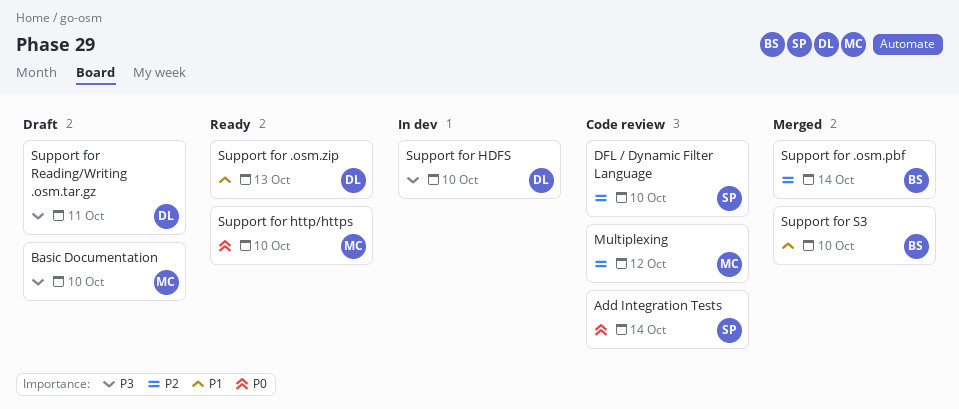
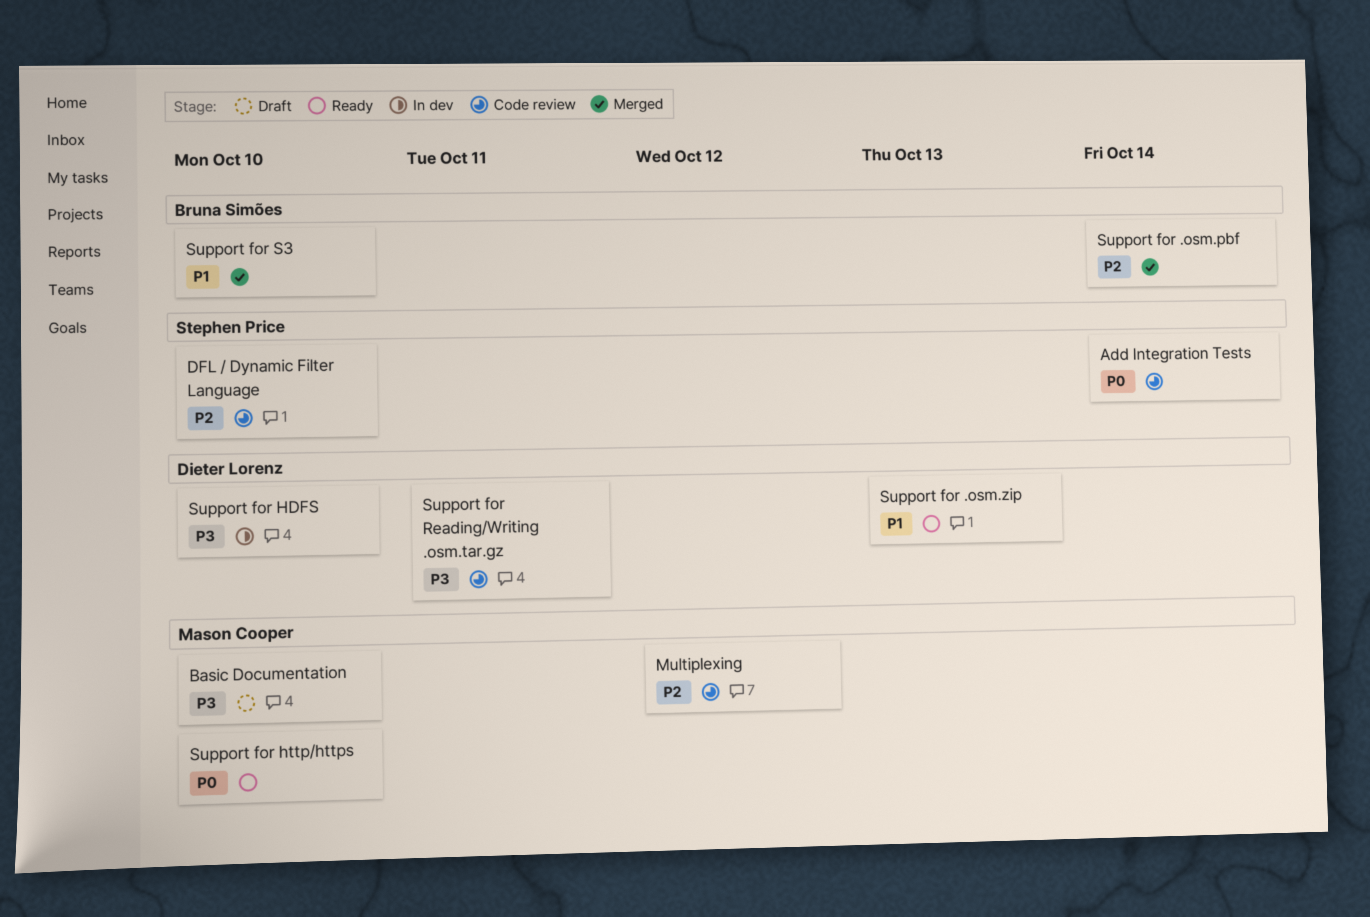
Support for Reading/Writing .osm.tar.gz, status: Draft -> Code review

